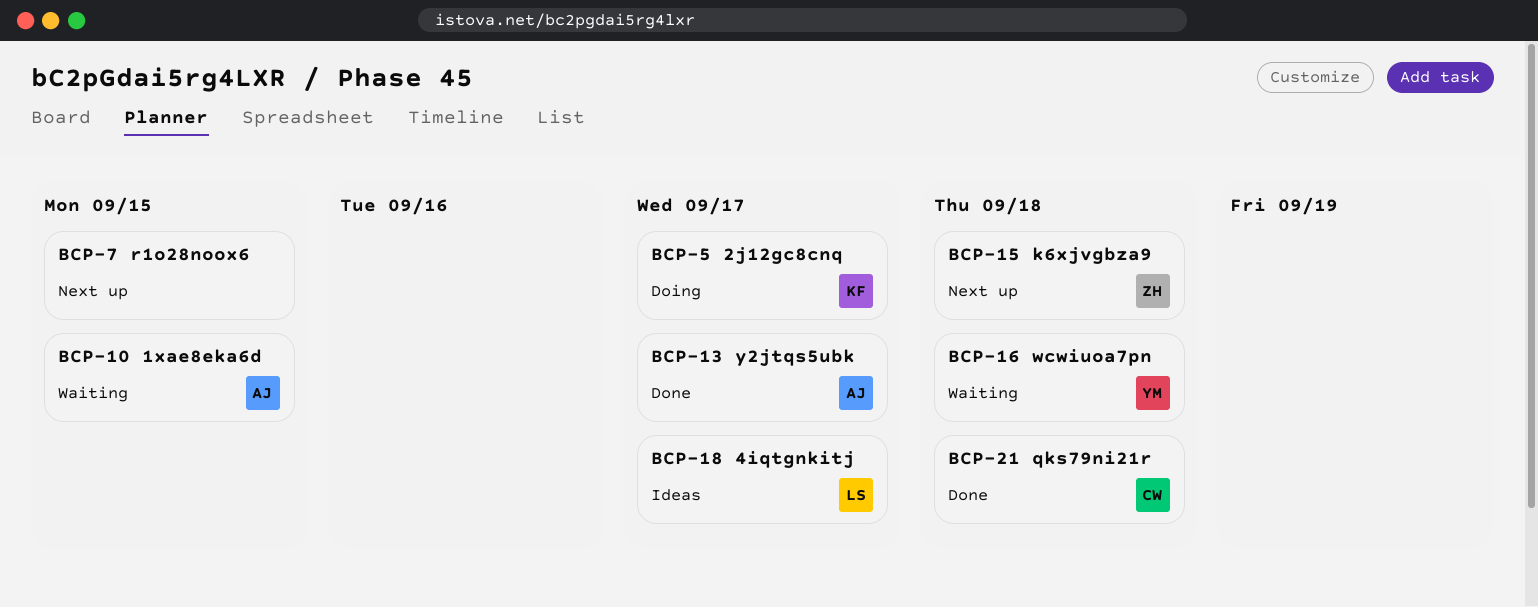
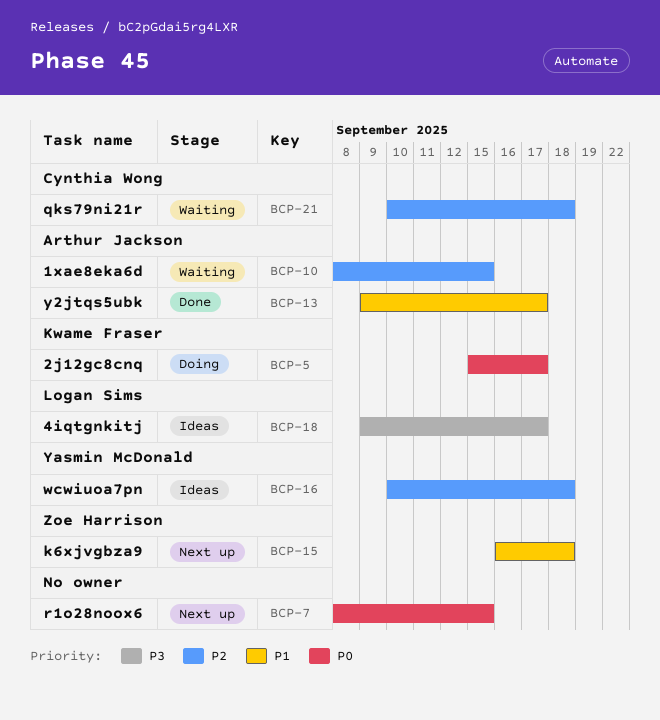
BCP-16, status: Waiting -> Ideas
BCP-21, status: Done -> Waiting

